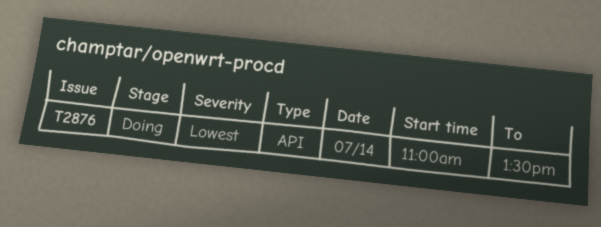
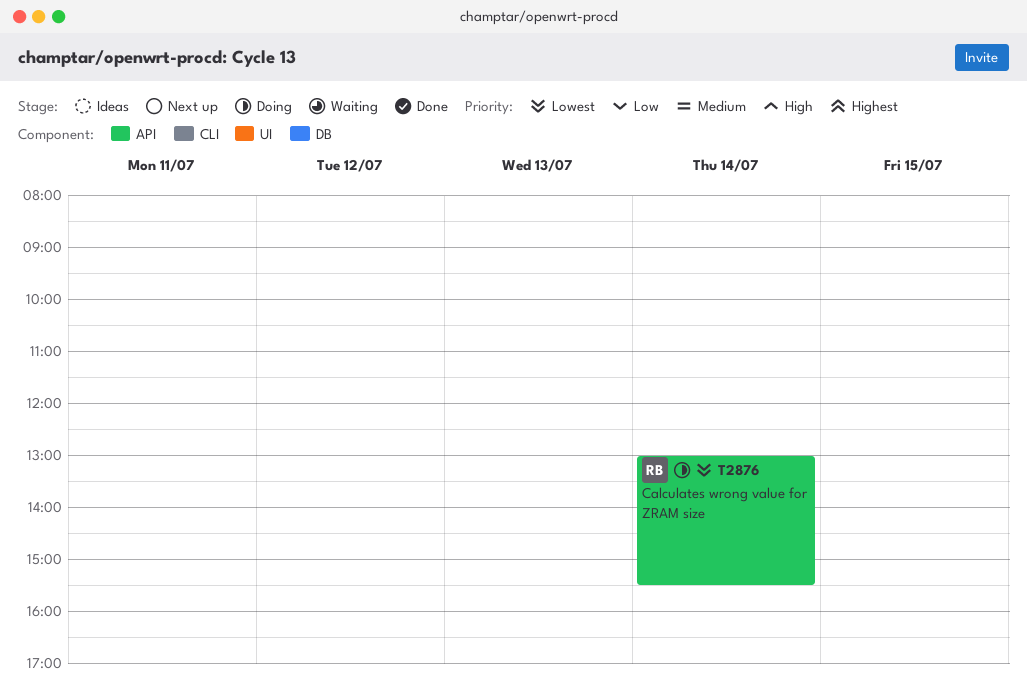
T2876, begins: 11:00 -> 13:00
T2876, ends: 13:30 -> 15:30

